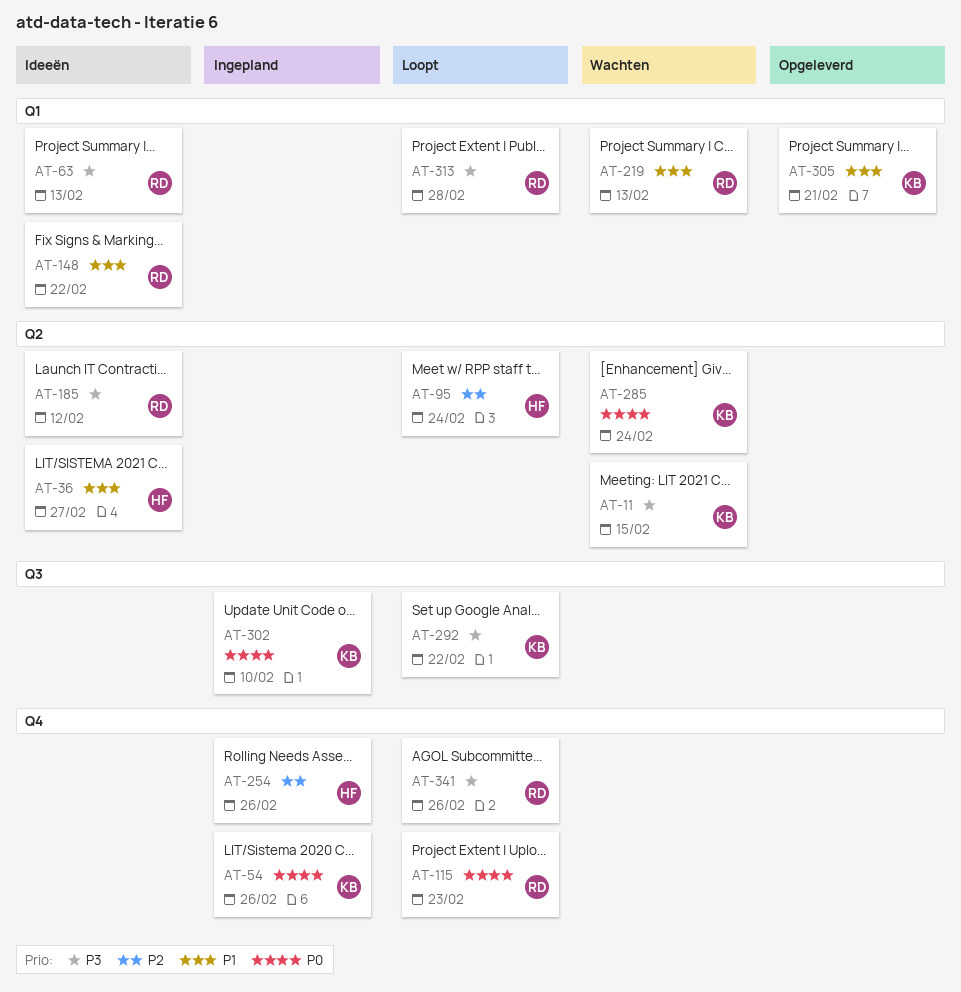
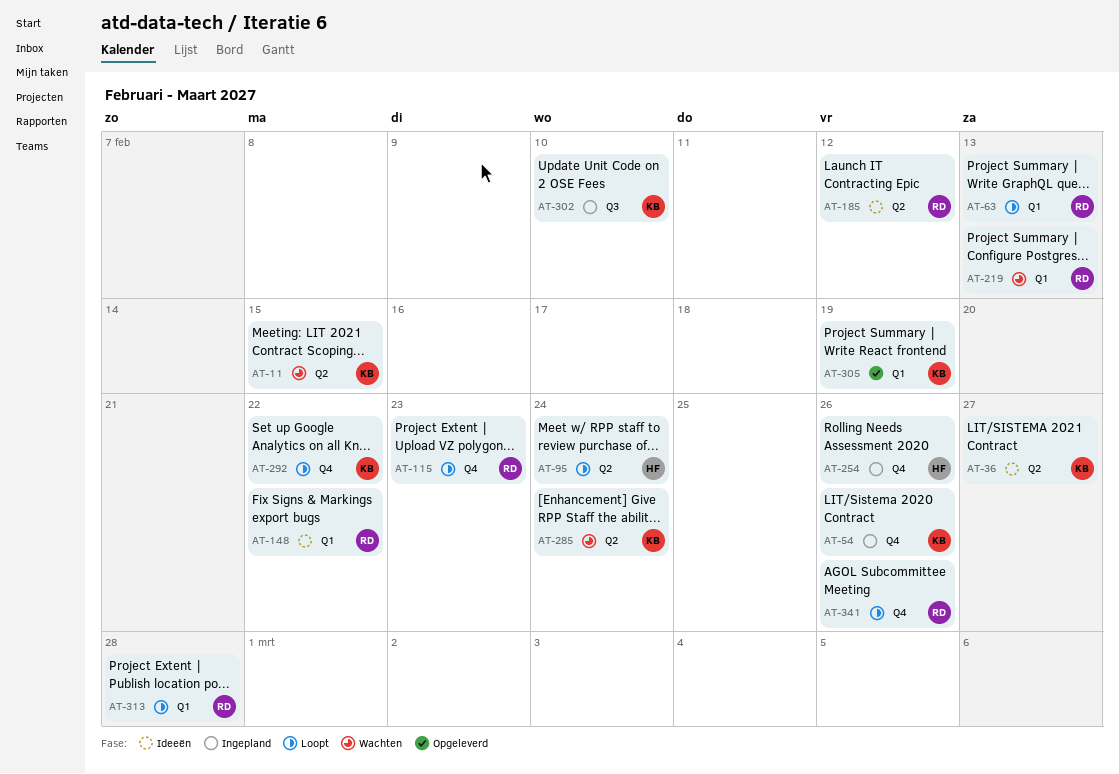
AT-36, owner: HF -> KB
AT-63, status: Ideeën -> Loopt
AT-292, label: Q3 -> Q4
AT-305, due: Feb 21 -> Feb 19

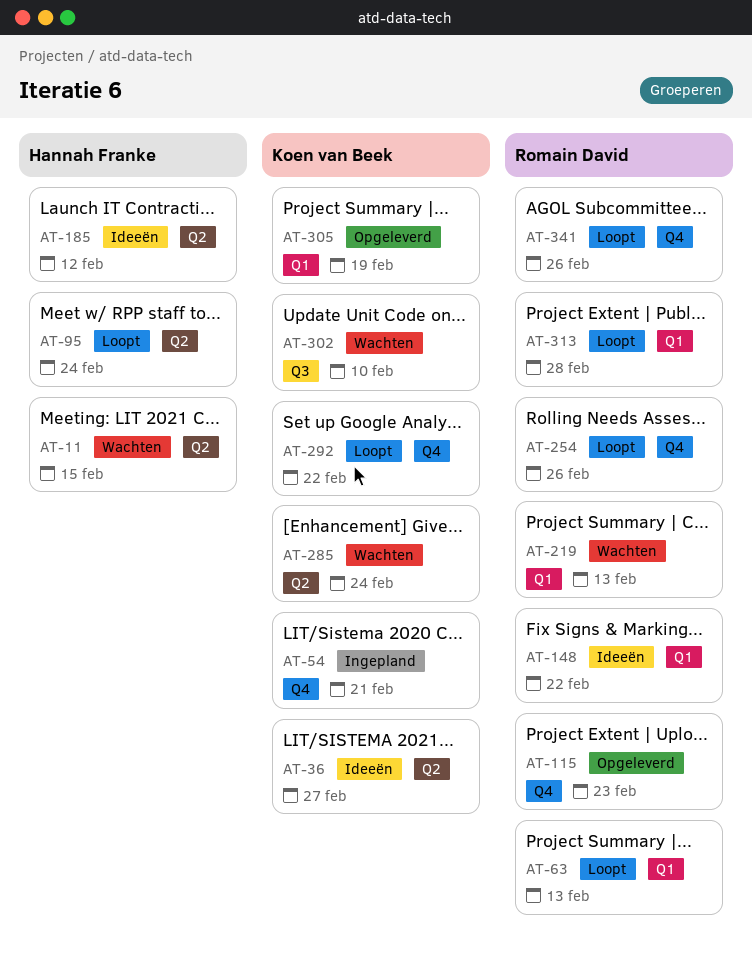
AT-11, owner: Koen van Beek -> Hannah Franke
AT-54, due: Feb 26 -> Feb 21
AT-115, status: Loopt -> Opgeleverd
AT-185, owner: Romain David -> Hannah Franke
AT-254, status: Ingepland -> Loopt
AT-254, owner: Hannah Franke -> Romain David
AT-302, status: Ingepland -> Wachten

